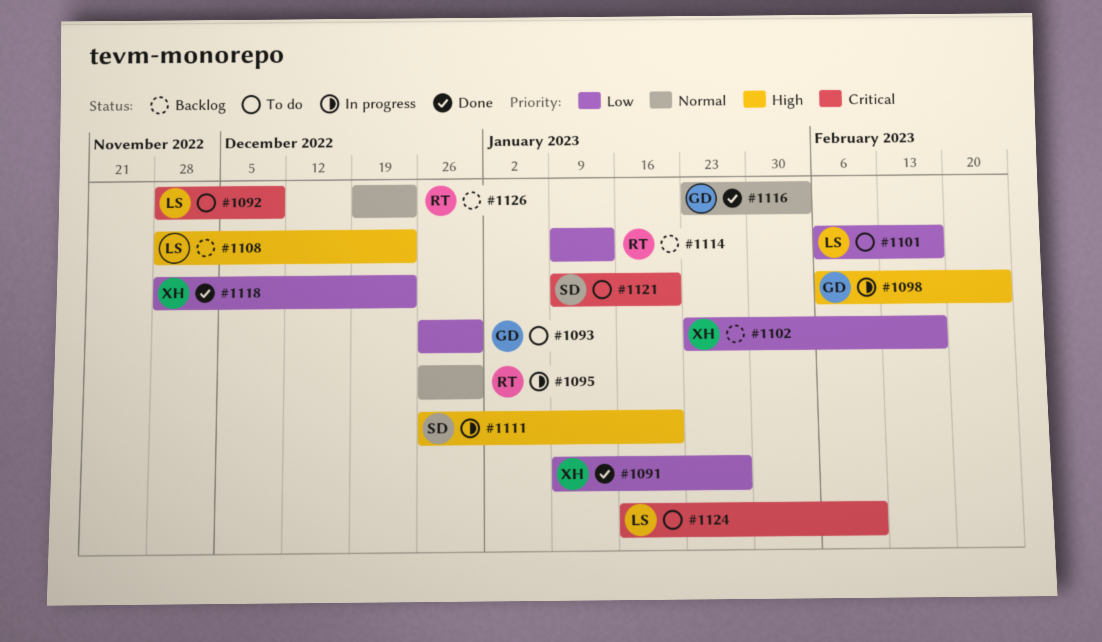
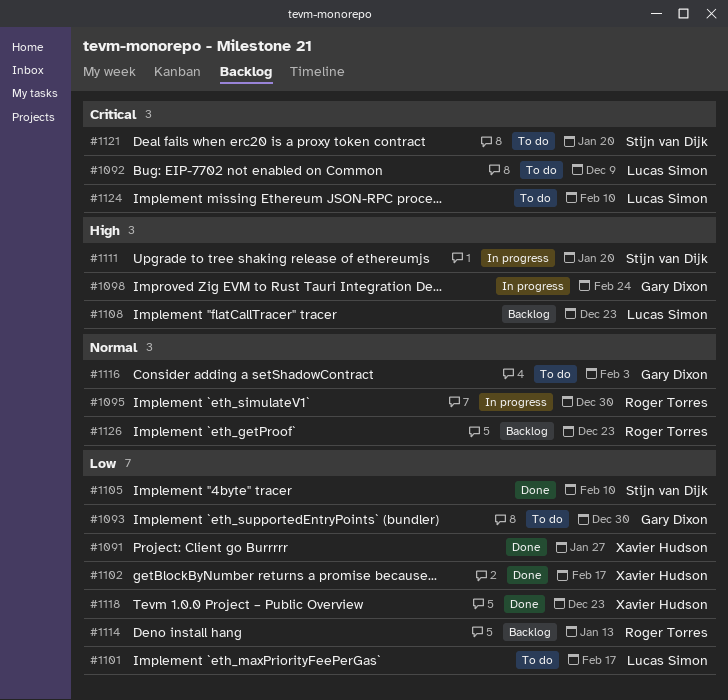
#1102, status: Backlog -> Done
#1105: none -> present
#1116, status: Done -> To do

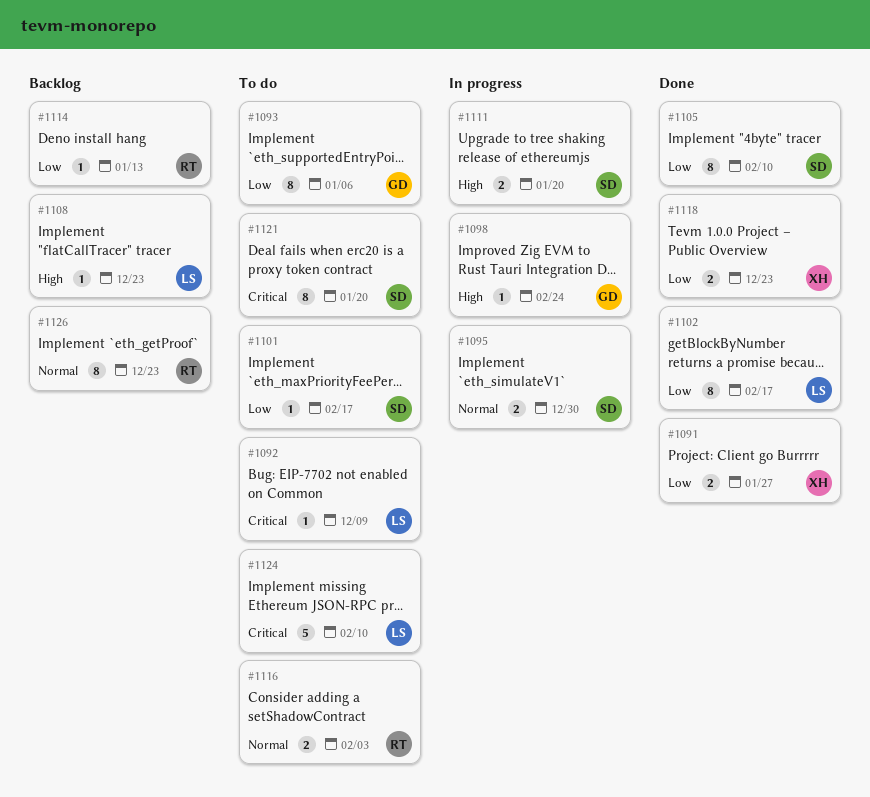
#1093, due: Dec 30 -> Jan 6
#1095, owner: Roger Torres -> Stijn van Dijk
#1101, owner: Lucas Simon -> Stijn van Dijk
#1102, owner: Xavier Hudson -> Lucas Simon
#1116, owner: Gary Dixon -> Roger Torres

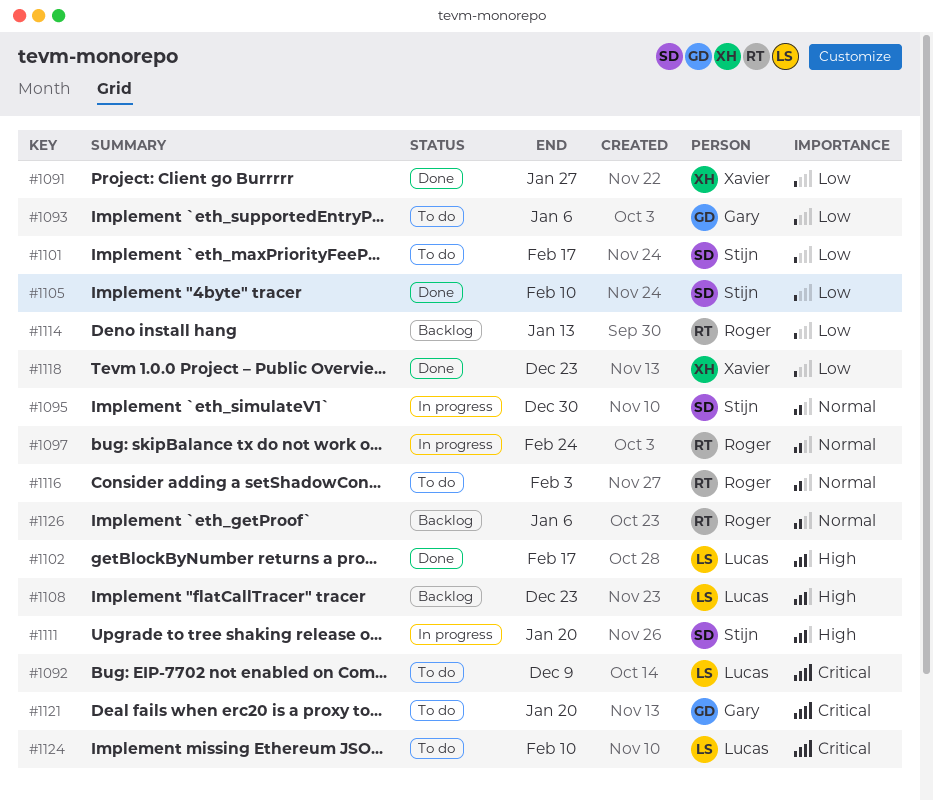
#1097: none -> present
#1098: present -> none
#1102, priority: Low -> High
#1121, owner: Stijn -> Gary
#1126, due: Dec 23 -> Jan 6

